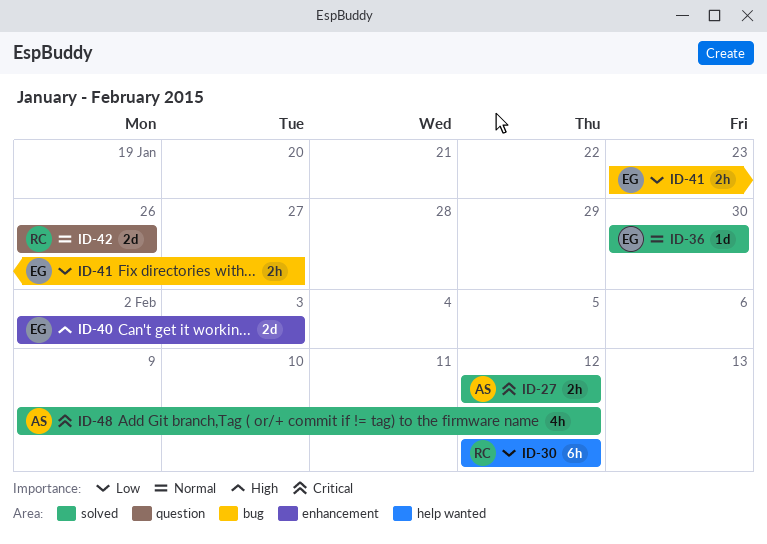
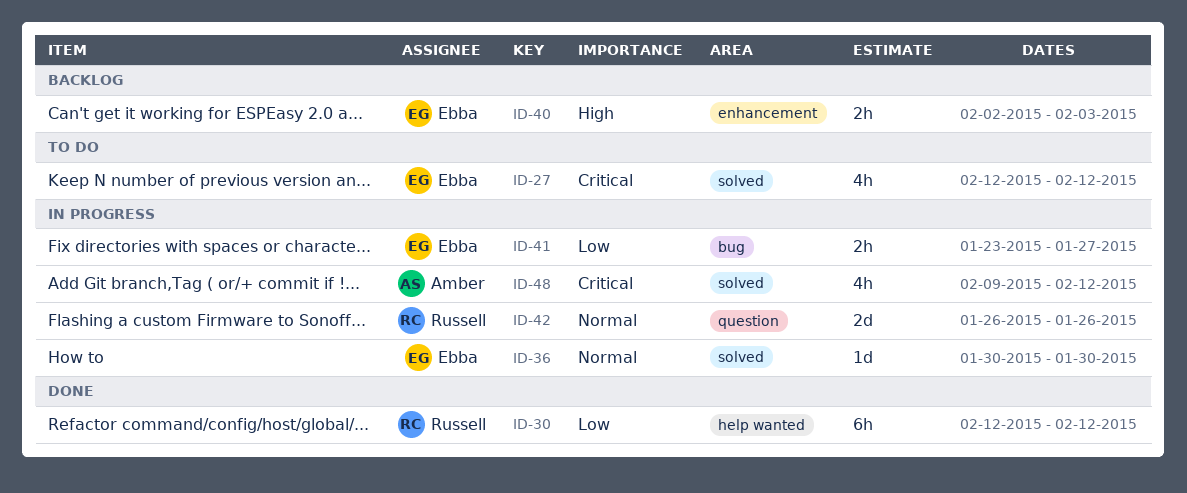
ID-27, owner: Amber -> Ebba
ID-27, estimate: 2h -> 4h
ID-40, estimate: 2d -> 2h

